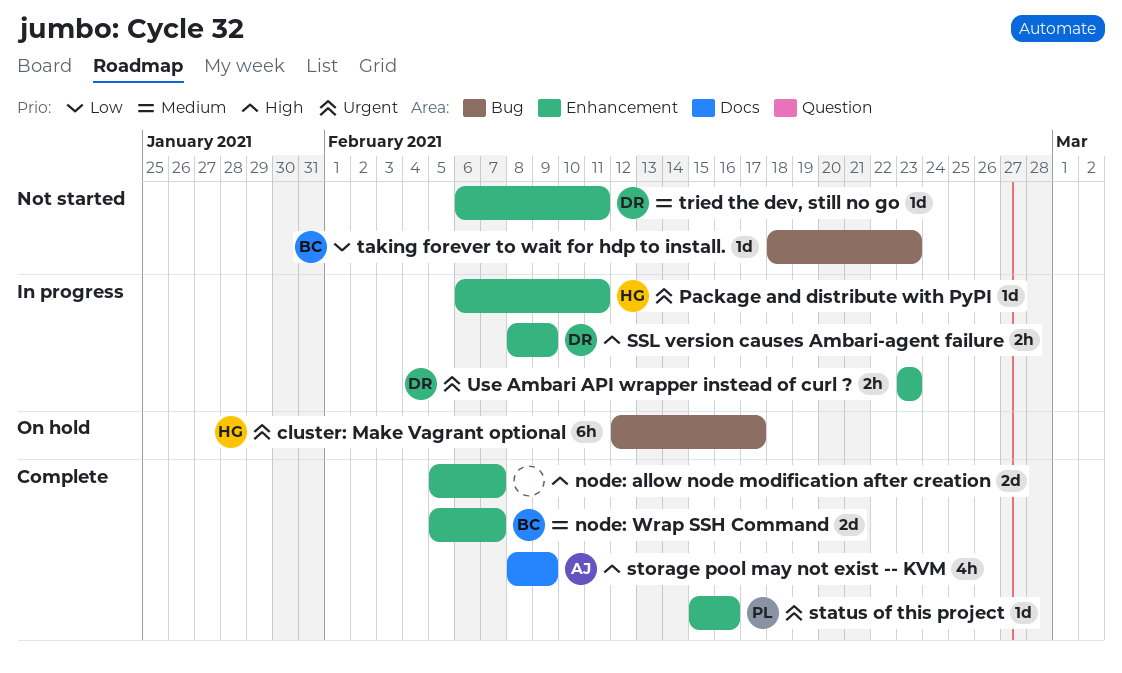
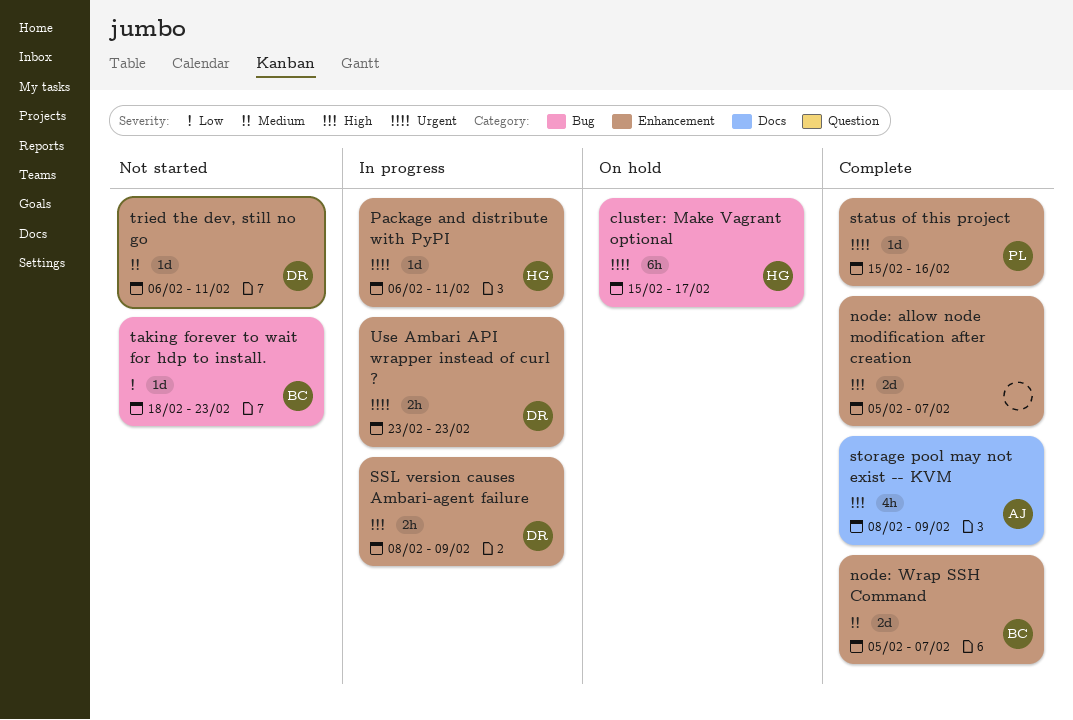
cluster: Make Vagrant optional, start: Feb 12 -> Feb 15

